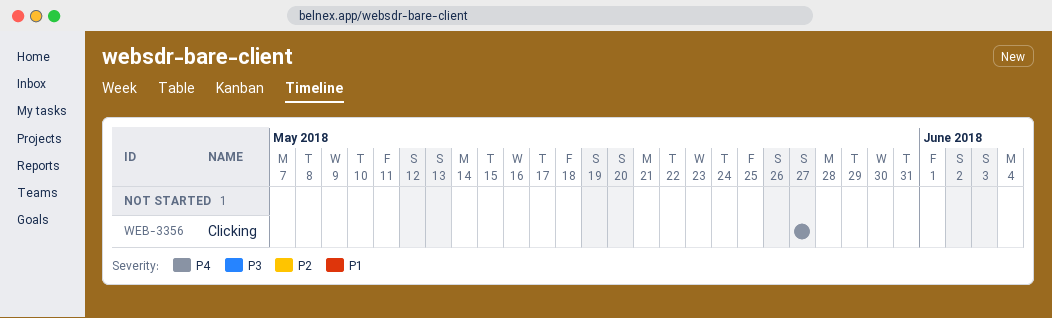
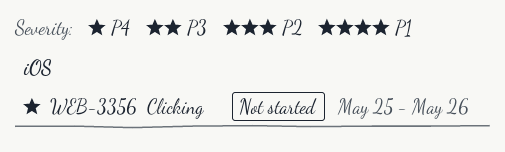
WEB-3356, start: May 27 -> May 25
WEB-3356, due: May 27 -> May 26

